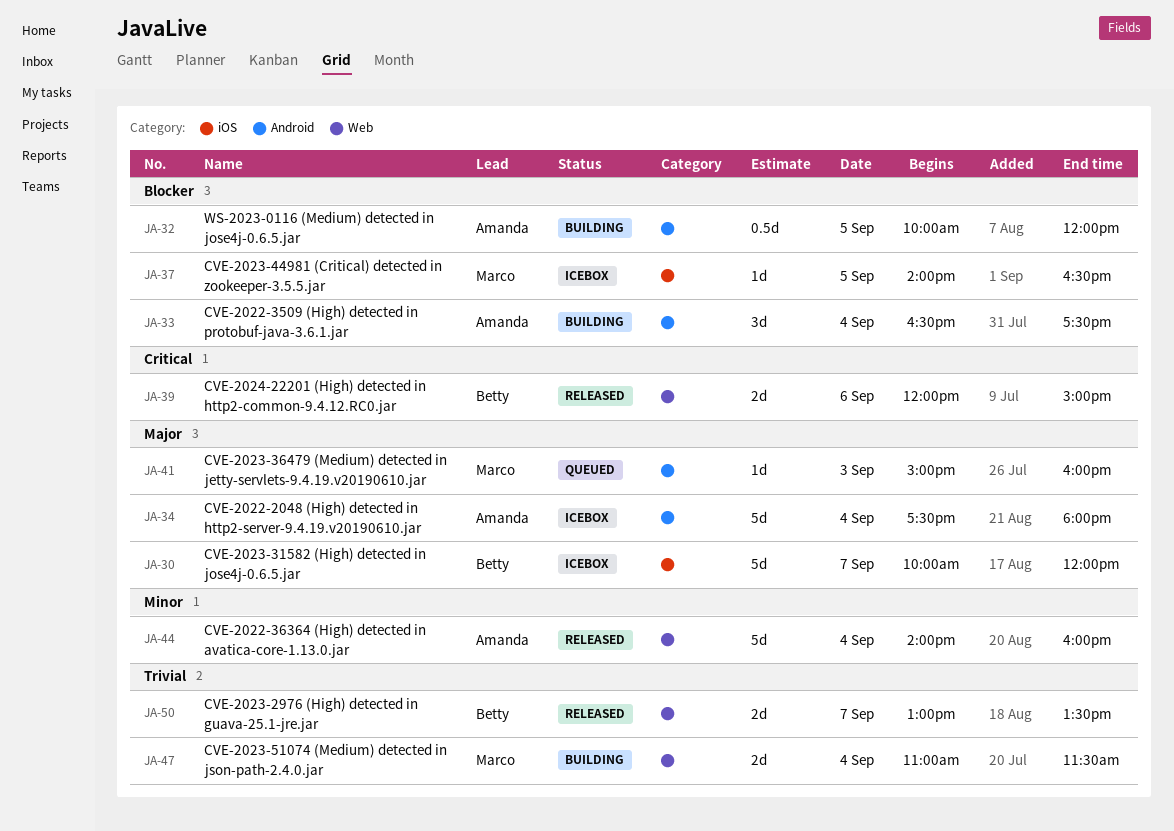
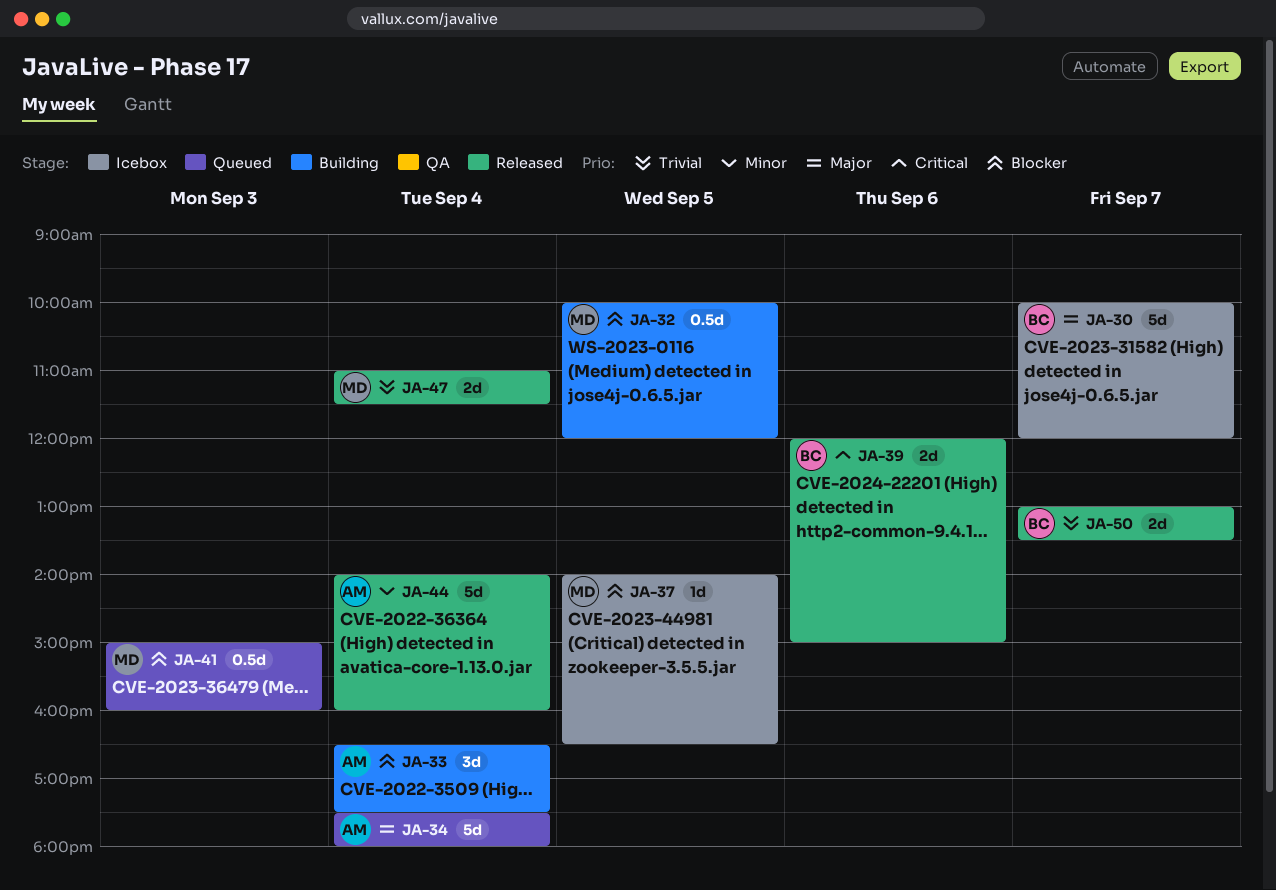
JA-32, owner: Amanda -> Marco
JA-34, status: Icebox -> Queued
JA-41, priority: Major -> Blocker
JA-41, estimate: 1d -> 0.5d
JA-47, status: Building -> Released

